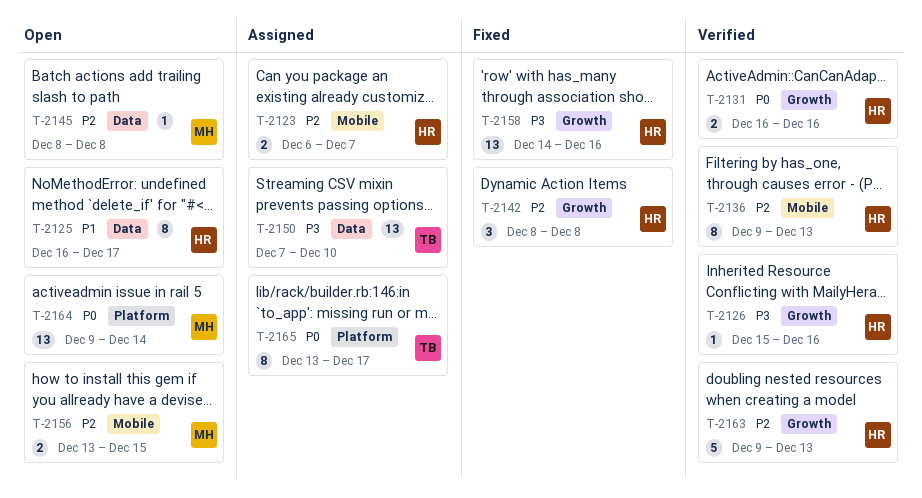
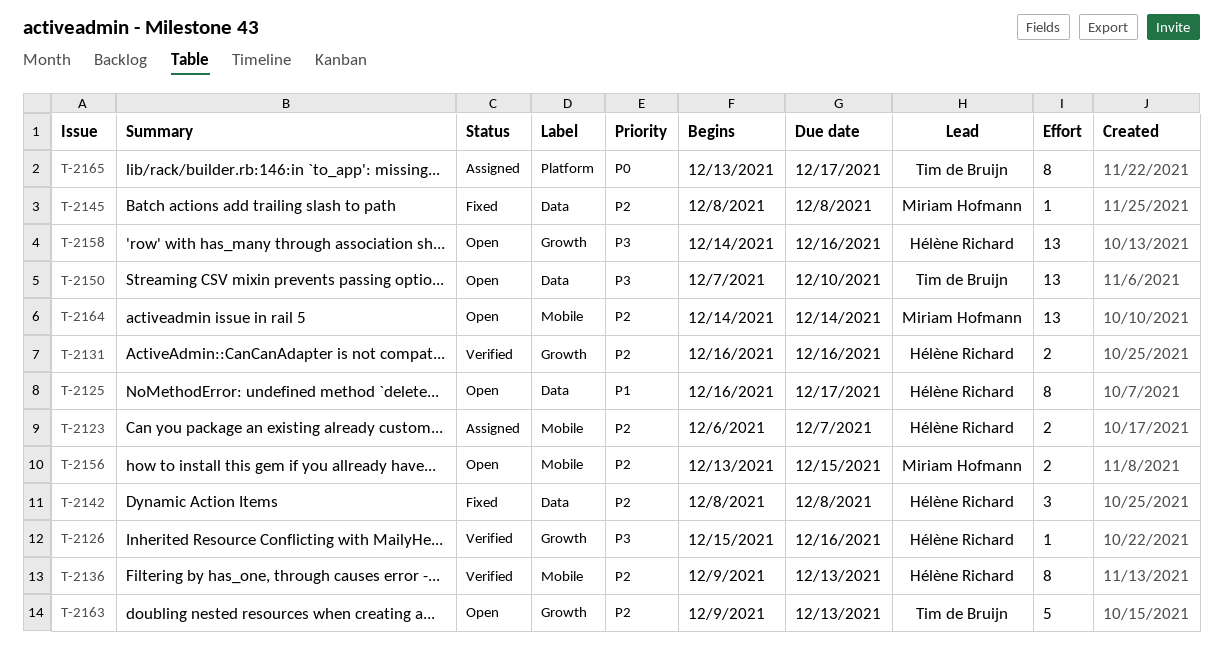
T-2131, priority: P0 -> P2
T-2142, label: Growth -> Data
T-2145, status: Open -> Fixed
T-2150, status: Assigned -> Open
T-2158, status: Fixed -> Open
T-2163, status: Verified -> Open
T-2163, owner: Hélène Richard -> Tim de Bruijn
T-2164, priority: P0 -> P2
T-2164, label: Platform -> Mobile
T-2164, start: Dec 9 -> Dec 14

